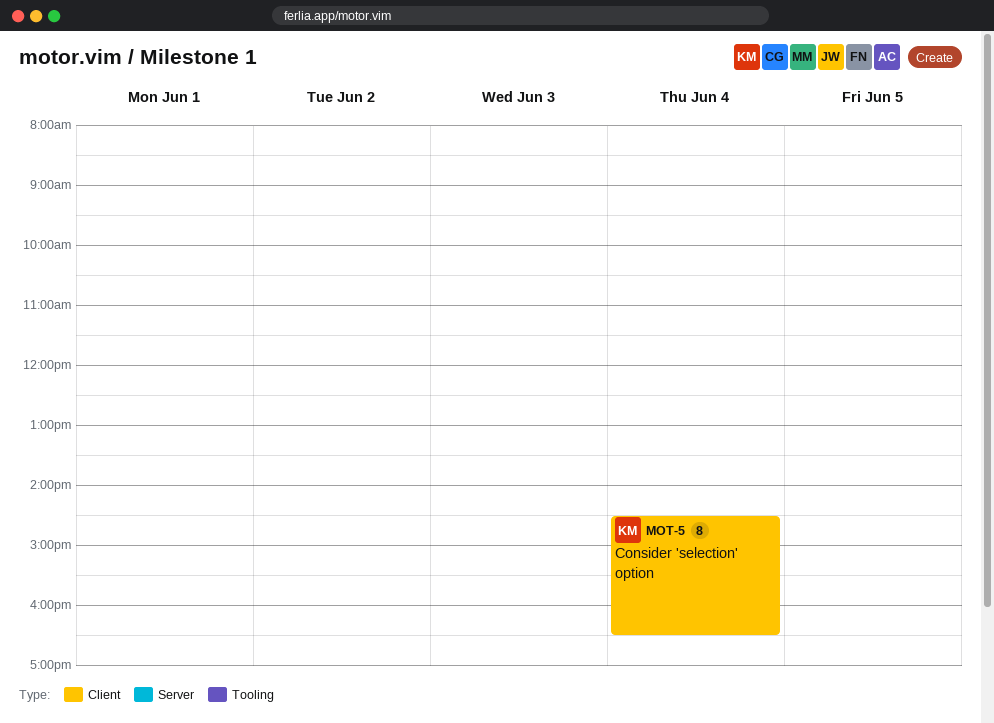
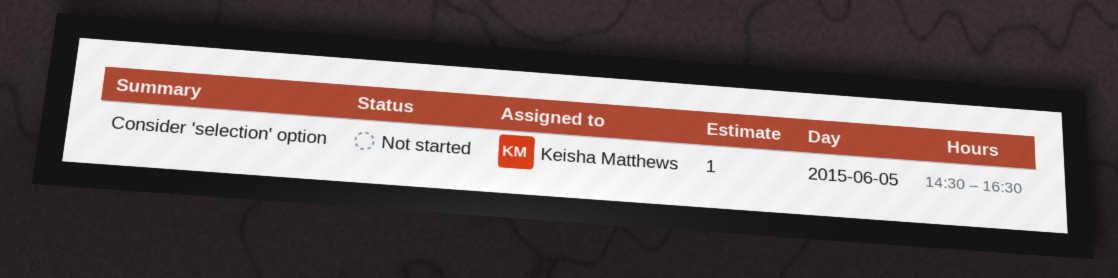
Consider 'selection' option, estimate: 8 -> 1
Consider 'selection' option, day: Jun 4 -> Jun 5

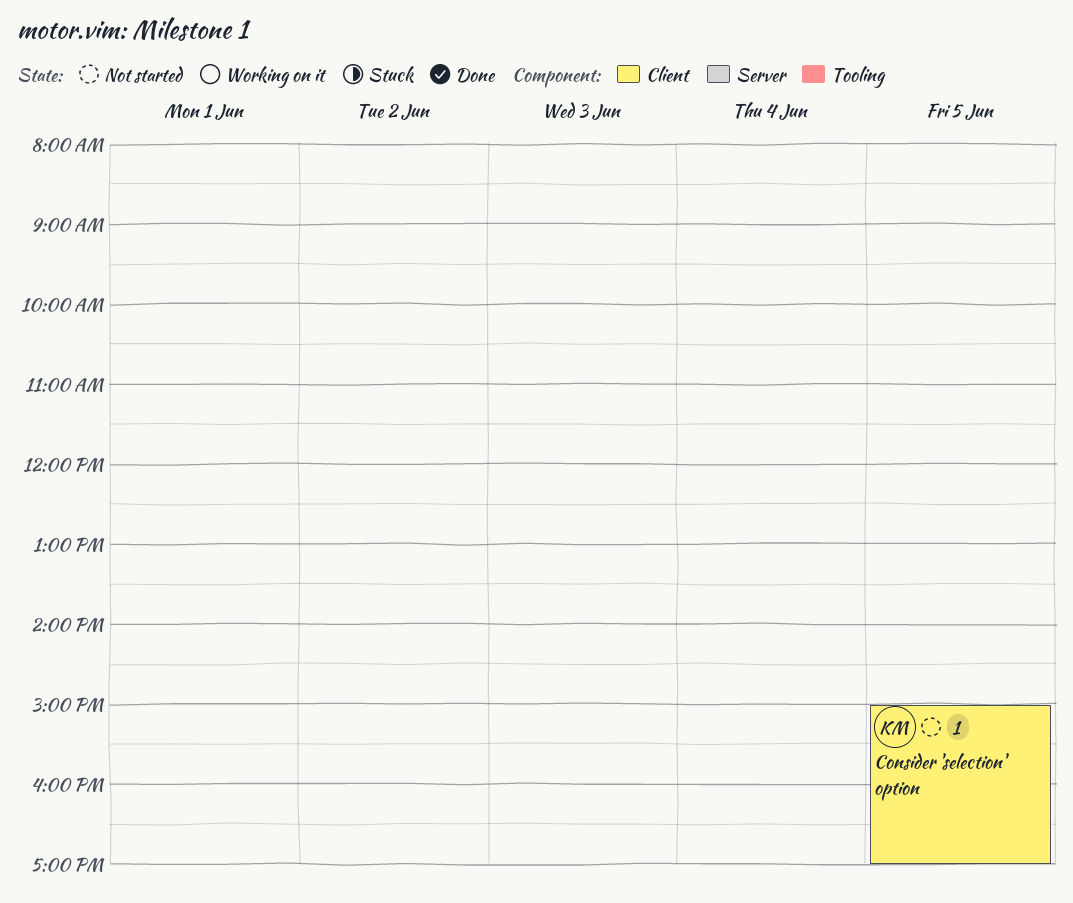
Consider 'selection' option, begins: 14:30 -> 15:00
Consider 'selection' option, ends: 16:30 -> 17:00

